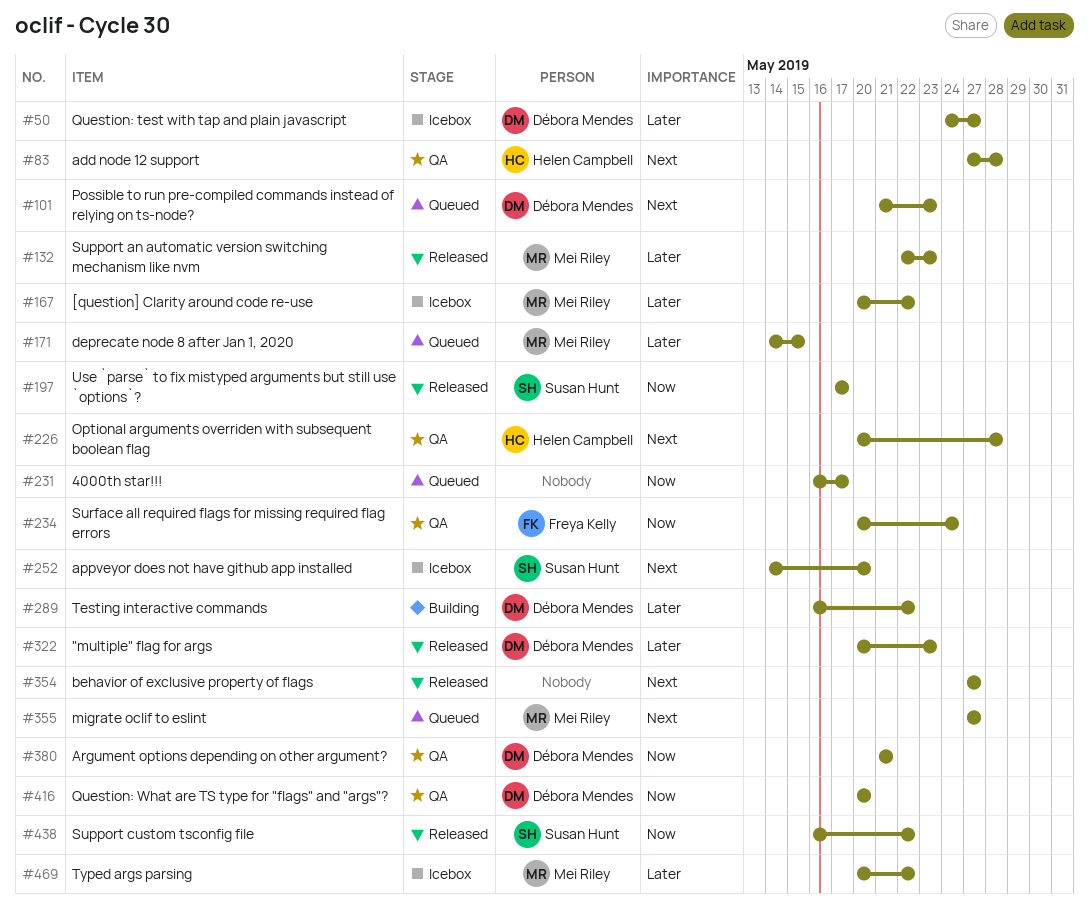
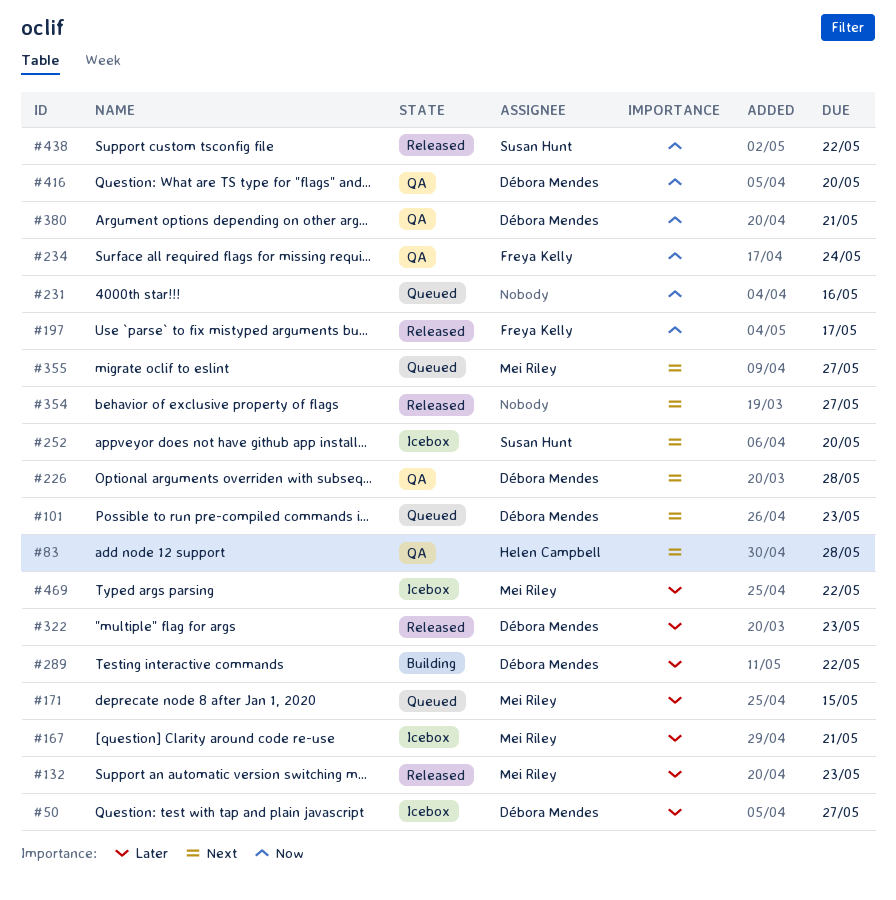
#167, due: May 22 -> May 21
#197, owner: Susan Hunt -> Freya Kelly
#226, owner: Helen Campbell -> Débora Mendes
#231, due: May 17 -> May 16

